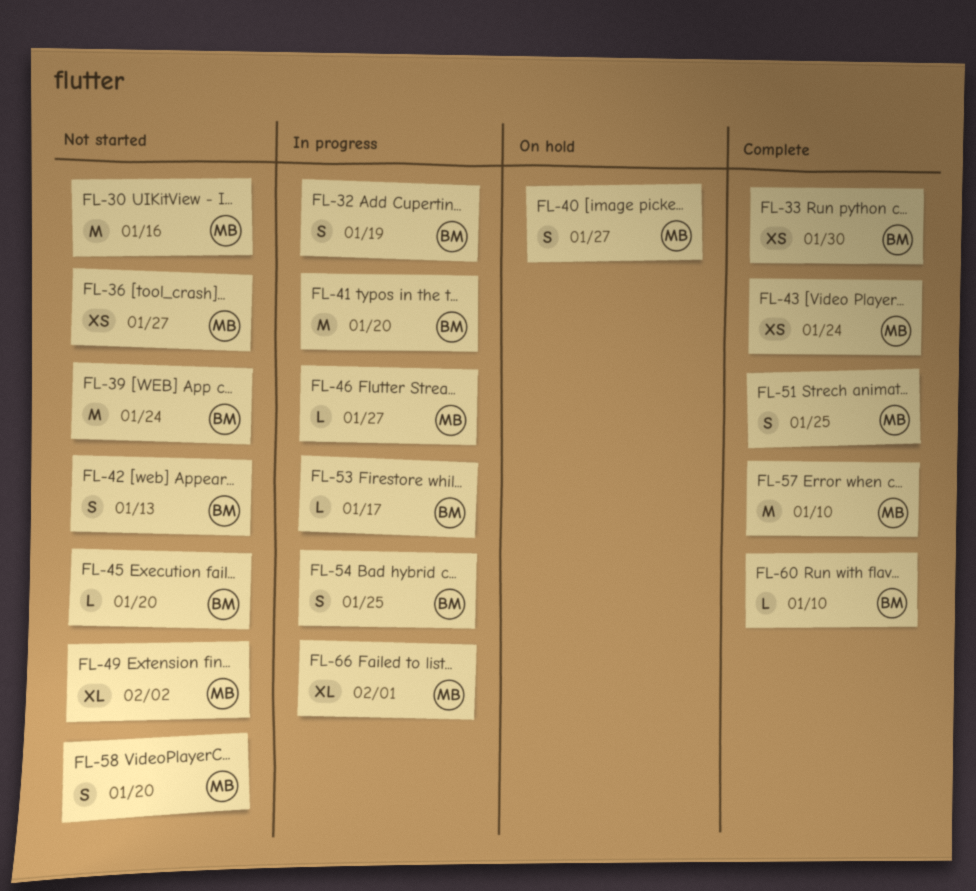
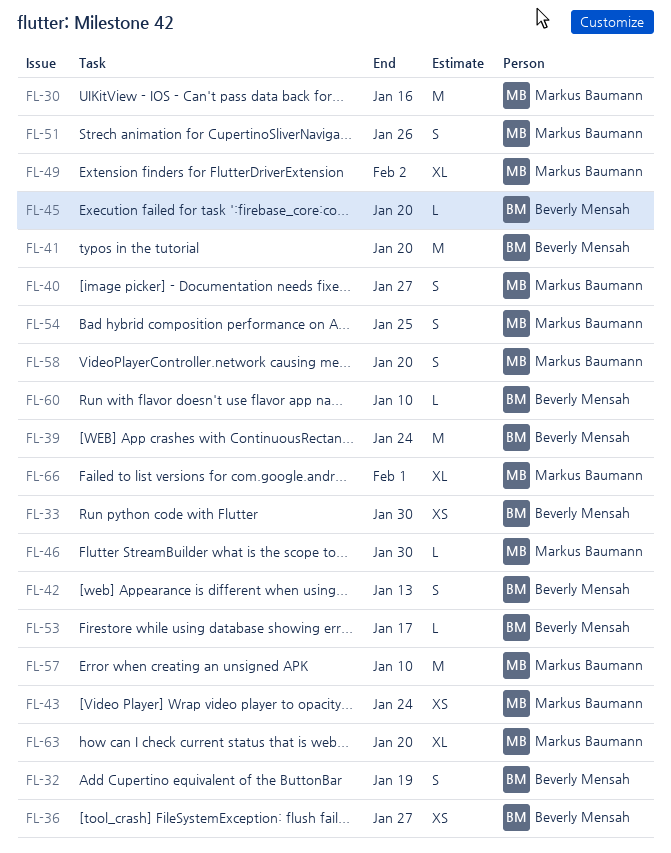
FL-36, owner: Markus Baumann -> Beverly Mensah
FL-46, due: Jan 27 -> Jan 30
FL-51, due: Jan 25 -> Jan 26
FL-54, owner: Beverly Mensah -> Markus Baumann
FL-63: none -> present

